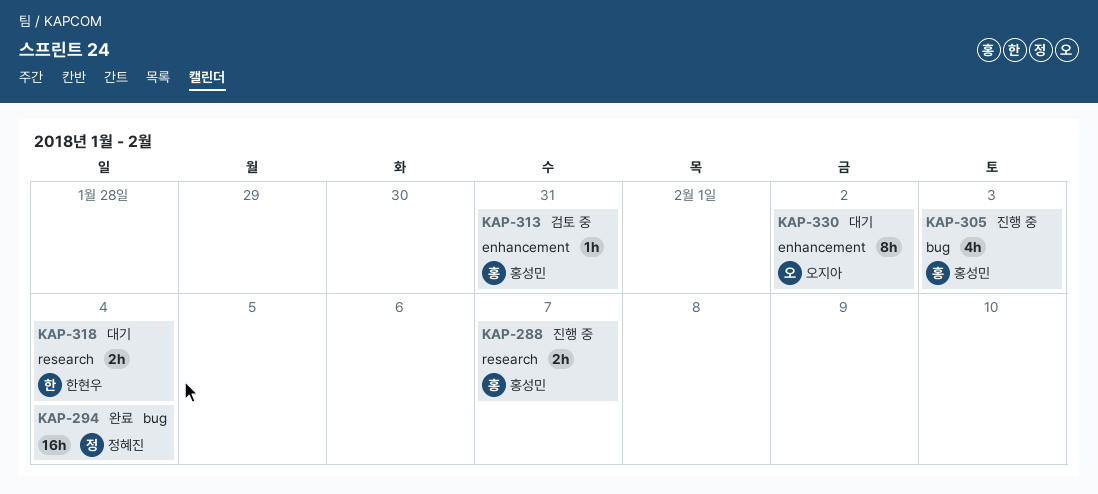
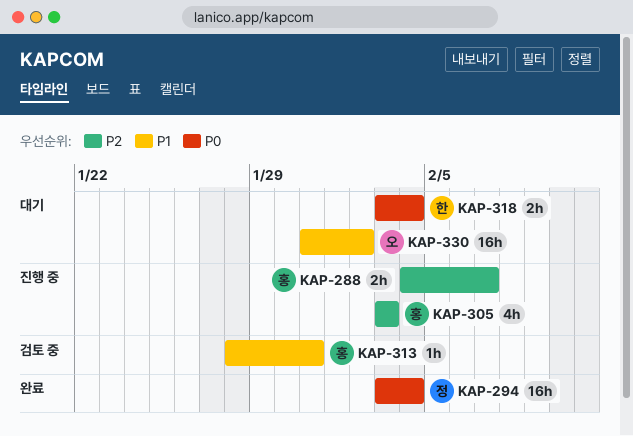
KAP-330, estimate: 8h -> 16h

